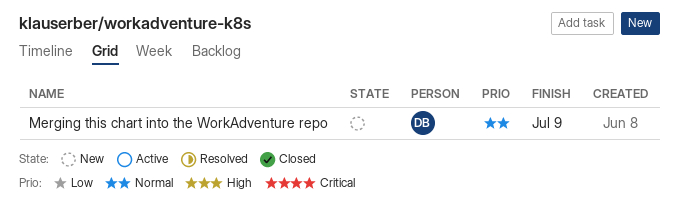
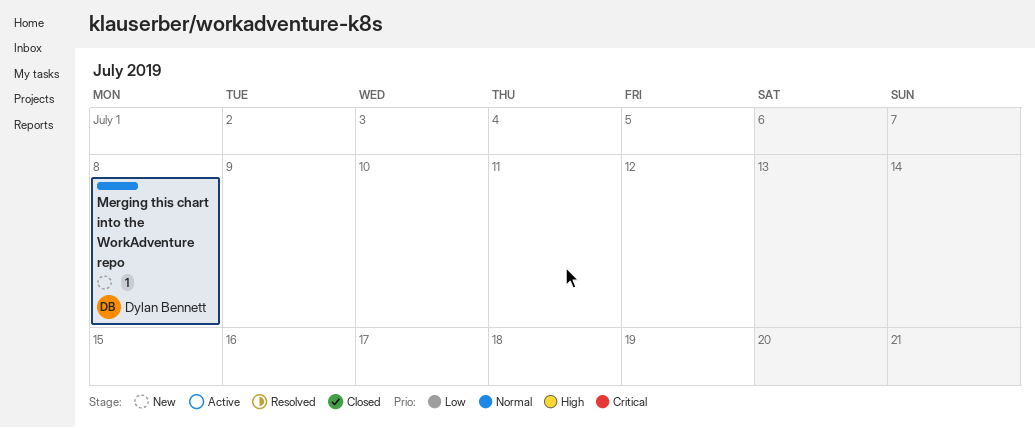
Merging this chart into the WorkAdventure repo, due: Jul 9 -> Jul 8

